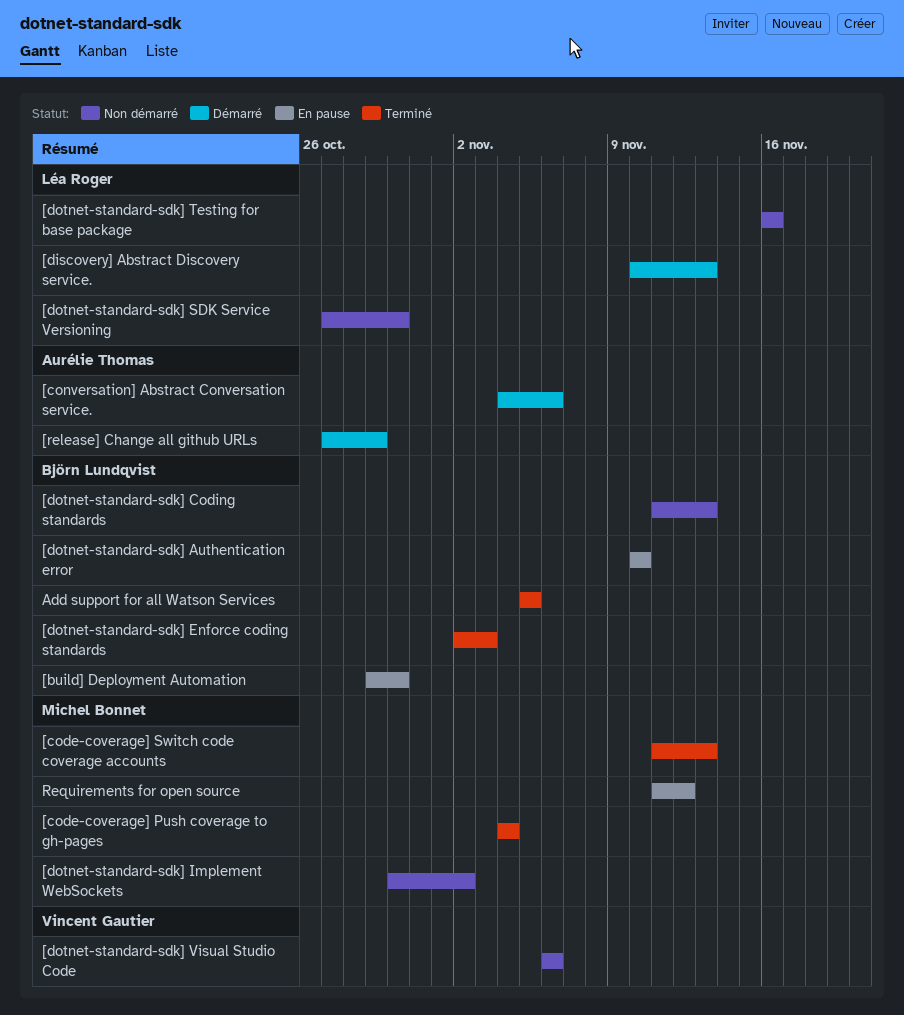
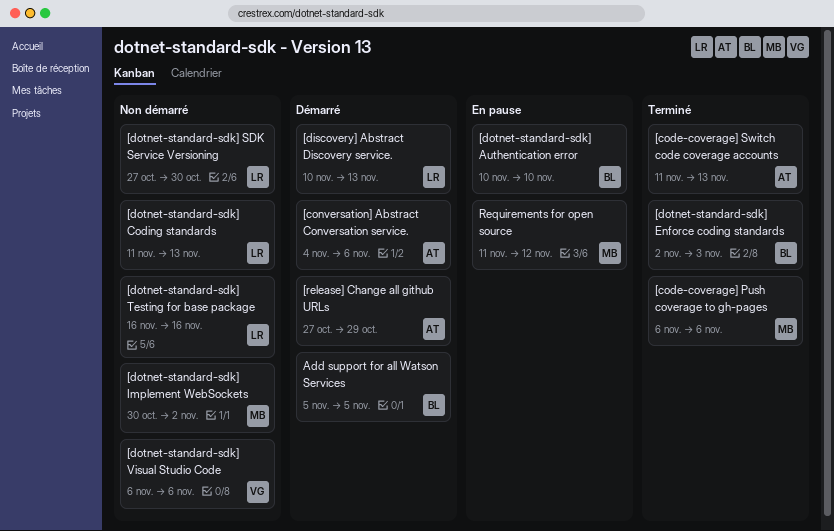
[build] Deployment Automation: present -> none
[code-coverage] Push coverage to gh-pages, start: Nov 4 -> Nov 6
[code-coverage] Push coverage to gh-pages, due: Nov 4 -> Nov 6
[code-coverage] Switch code coverage accounts, owner: Michel Bonnet -> Aurélie Thomas
[dotnet-standard-sdk] Coding standards, owner: Björn Lundqvist -> Léa Roger
Add support for all Watson Services, status: Terminé -> Démarré

